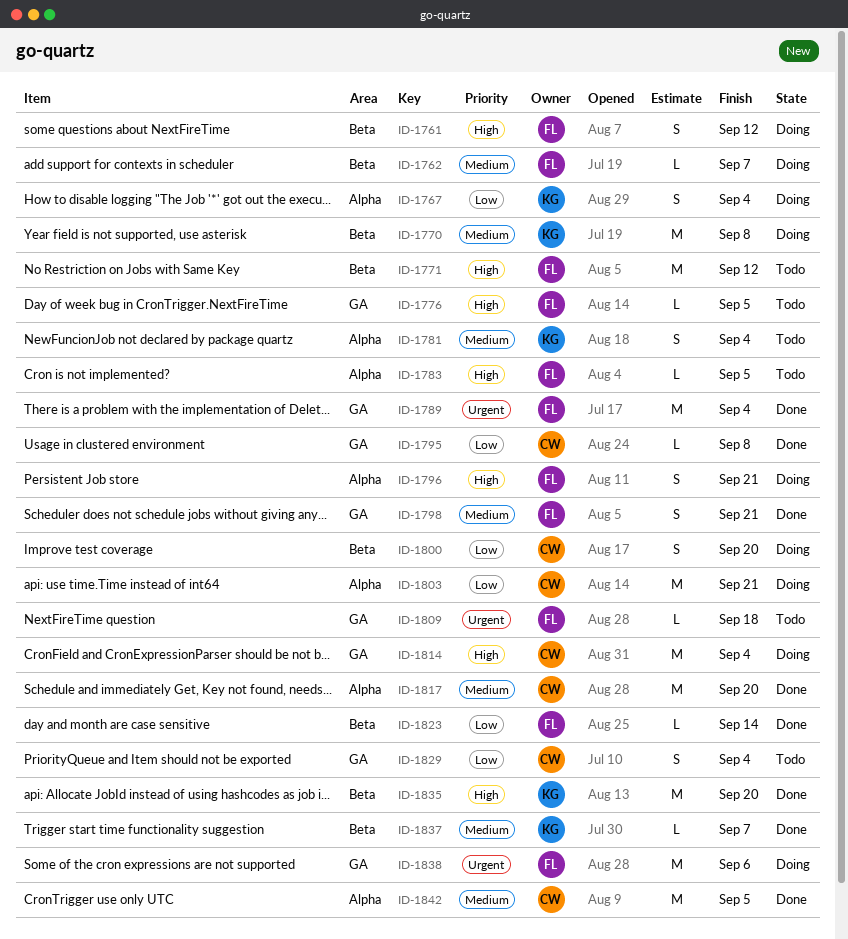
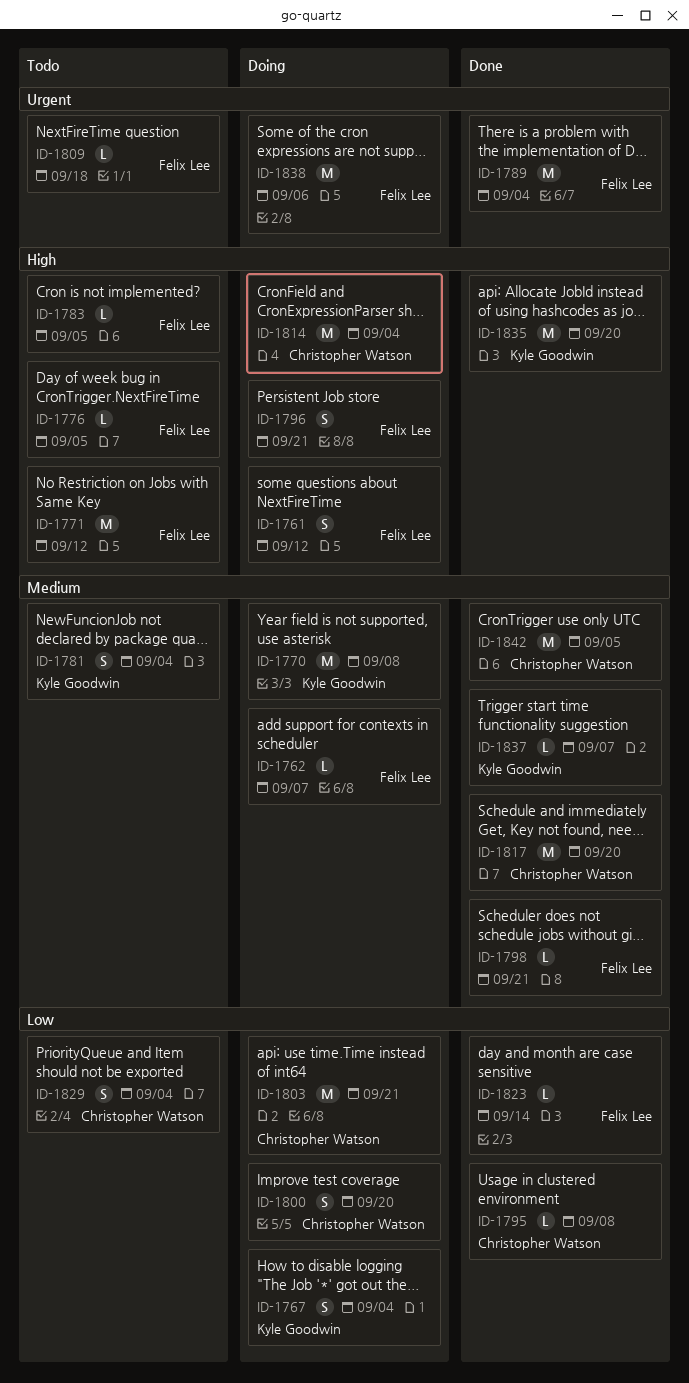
ID-1798, estimate: S -> L

